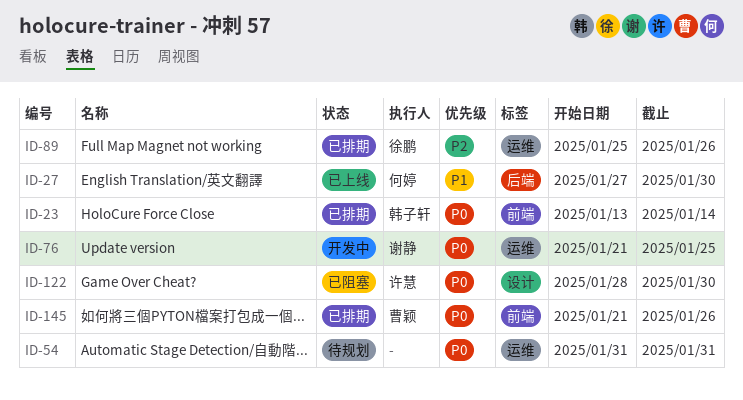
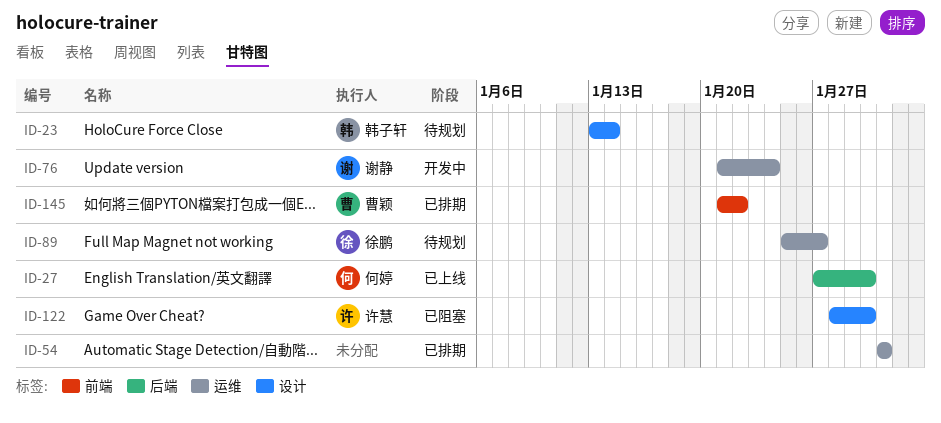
ID-23, status: 已排期 -> 待规划
ID-23, label: 前端 -> 设计
ID-54, status: 待规划 -> 已排期
ID-76, due: Jan 25 -> Jan 24
ID-89, status: 已排期 -> 待规划
ID-89, due: Jan 26 -> Jan 27
ID-145, due: Jan 26 -> Jan 22

